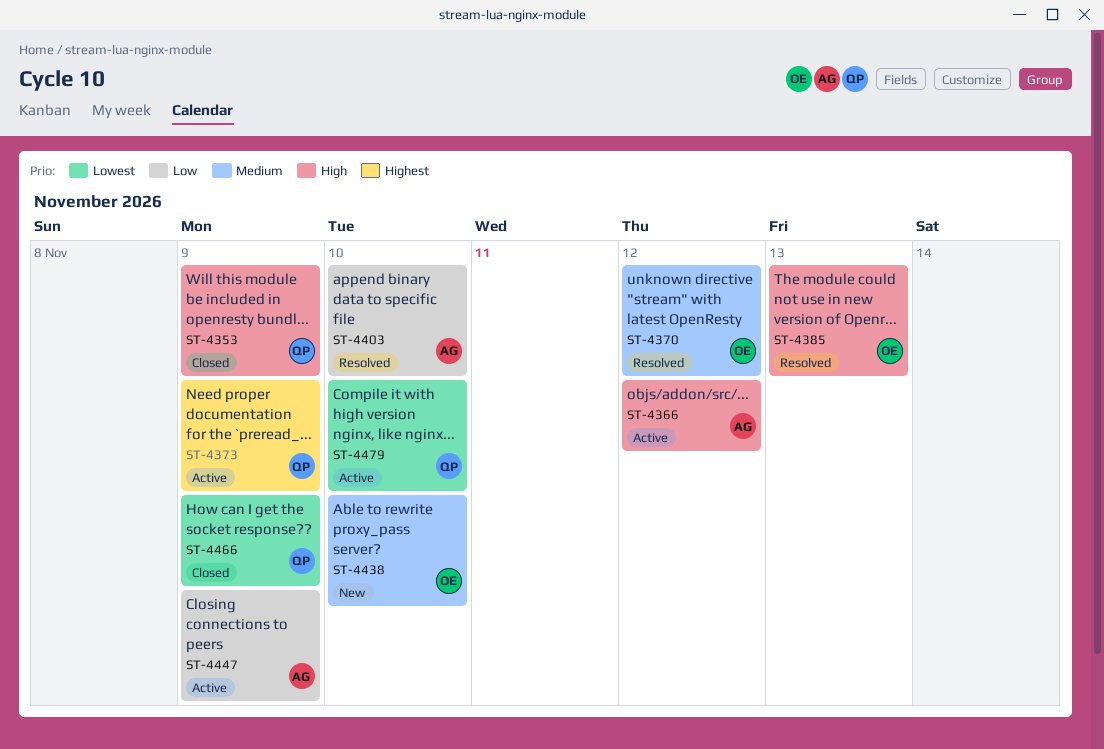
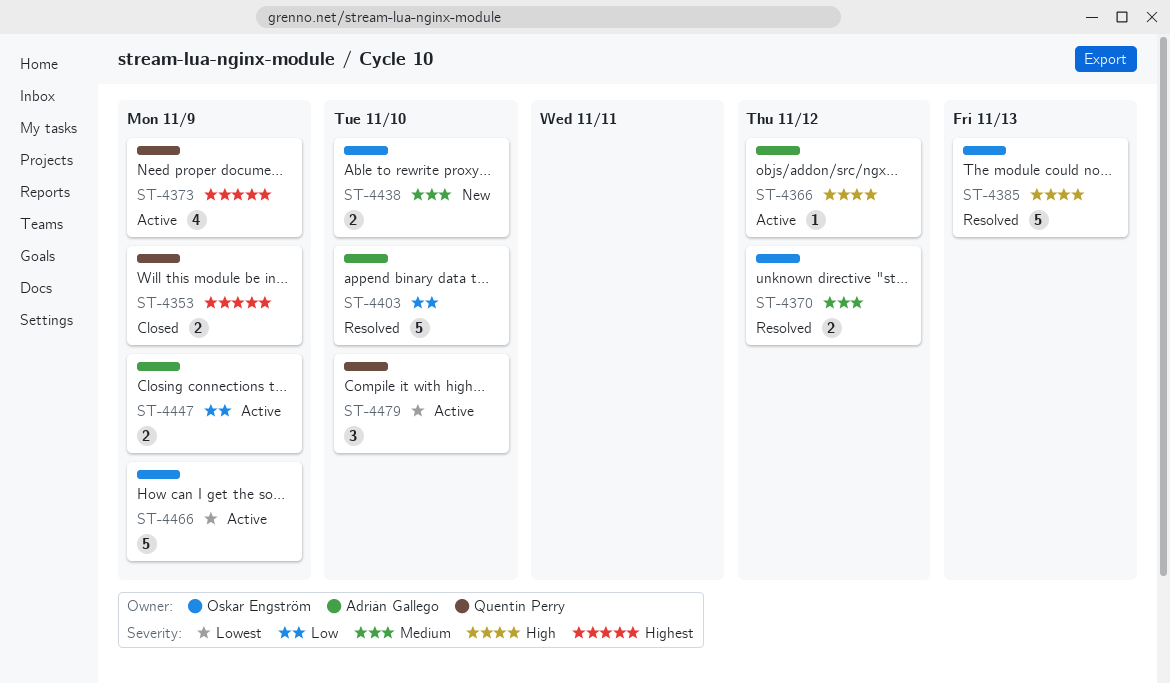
ST-4353, priority: High -> Highest
ST-4466, status: Closed -> Active
ST-4466, owner: Quentin Perry -> Oskar Engström

